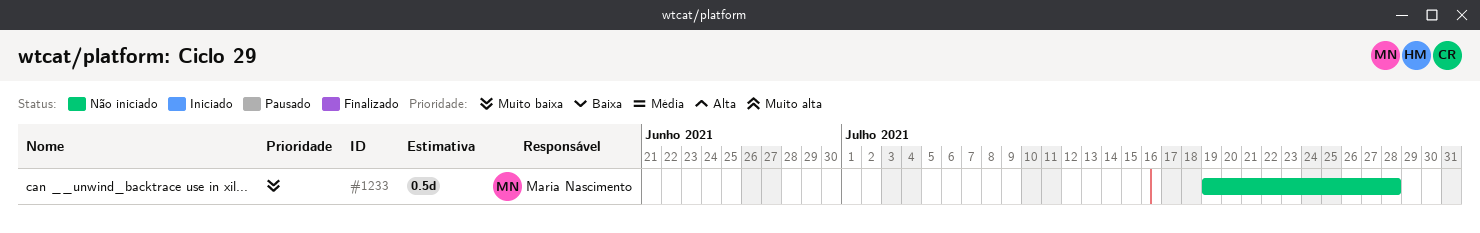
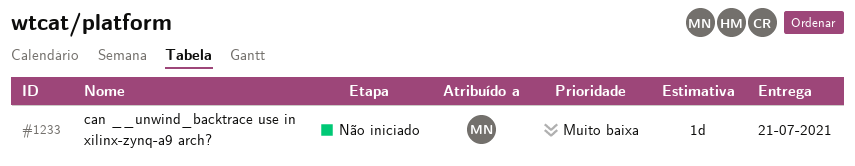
#1233, estimate: 0.5d -> 1d
#1233, due: Jul 28 -> Jul 21

